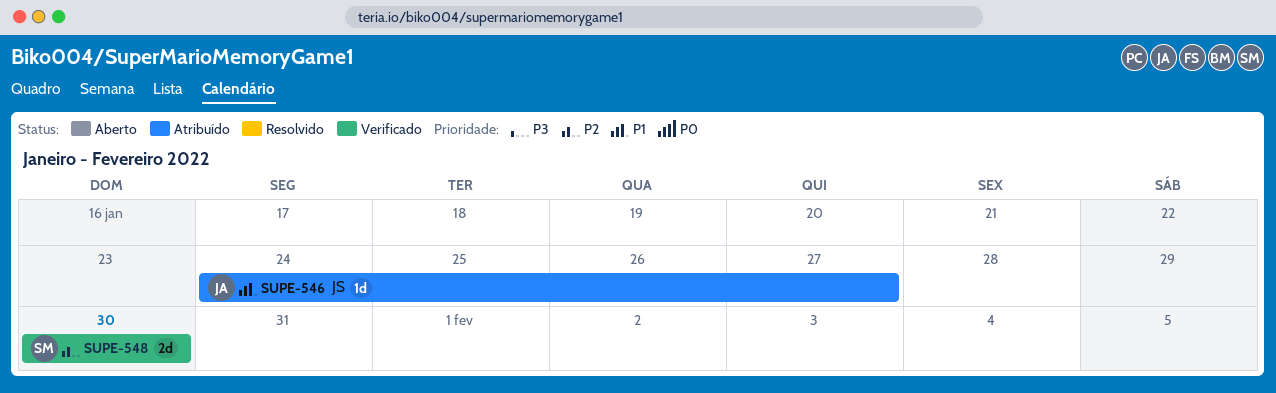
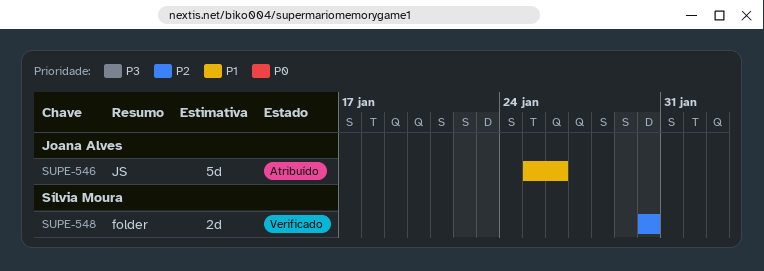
SUPE-546, estimate: 1d -> 5d
SUPE-546, start: Jan 24 -> Jan 25
SUPE-546, due: Jan 27 -> Jan 26

